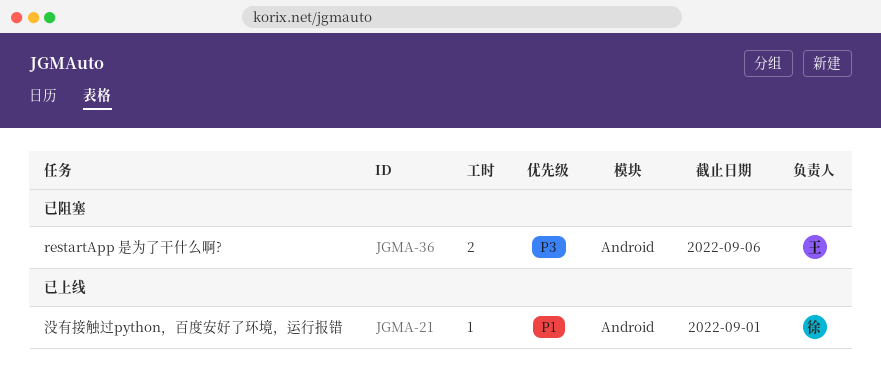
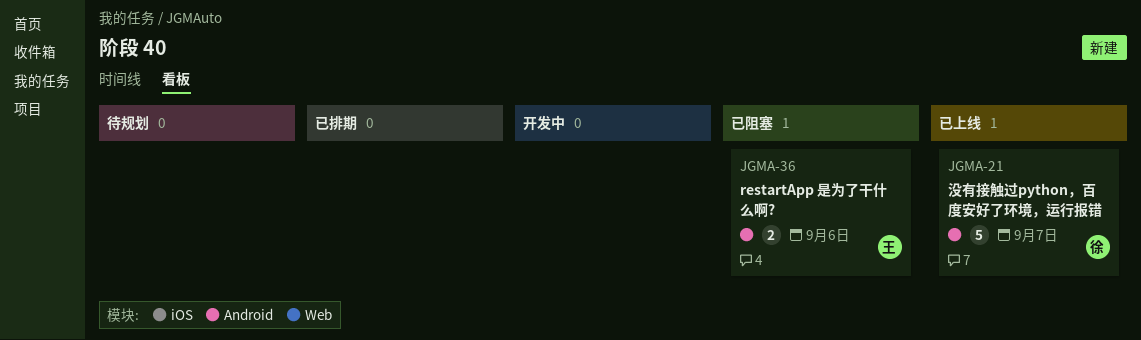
JGMA-21, estimate: 1 -> 5
JGMA-21, due: Sep 1 -> Sep 7

